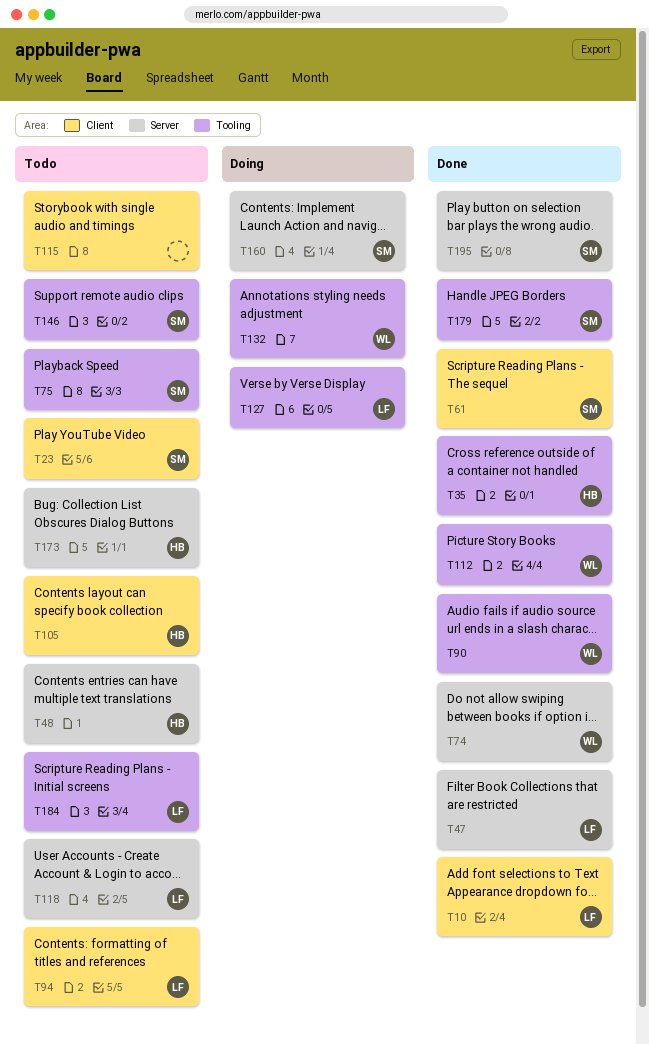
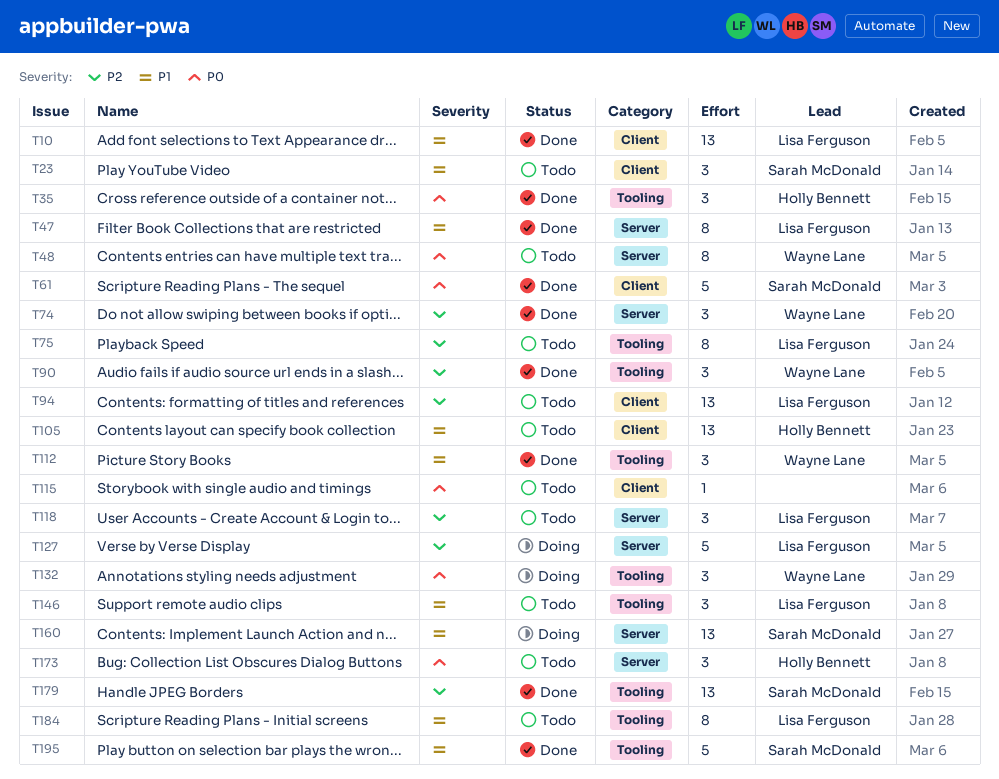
T48, owner: Holly Bennett -> Wayne Lane
T75, owner: Sarah McDonald -> Lisa Ferguson
T127, label: Tooling -> Server
T146, owner: Sarah McDonald -> Lisa Ferguson
T195, label: Server -> Tooling

